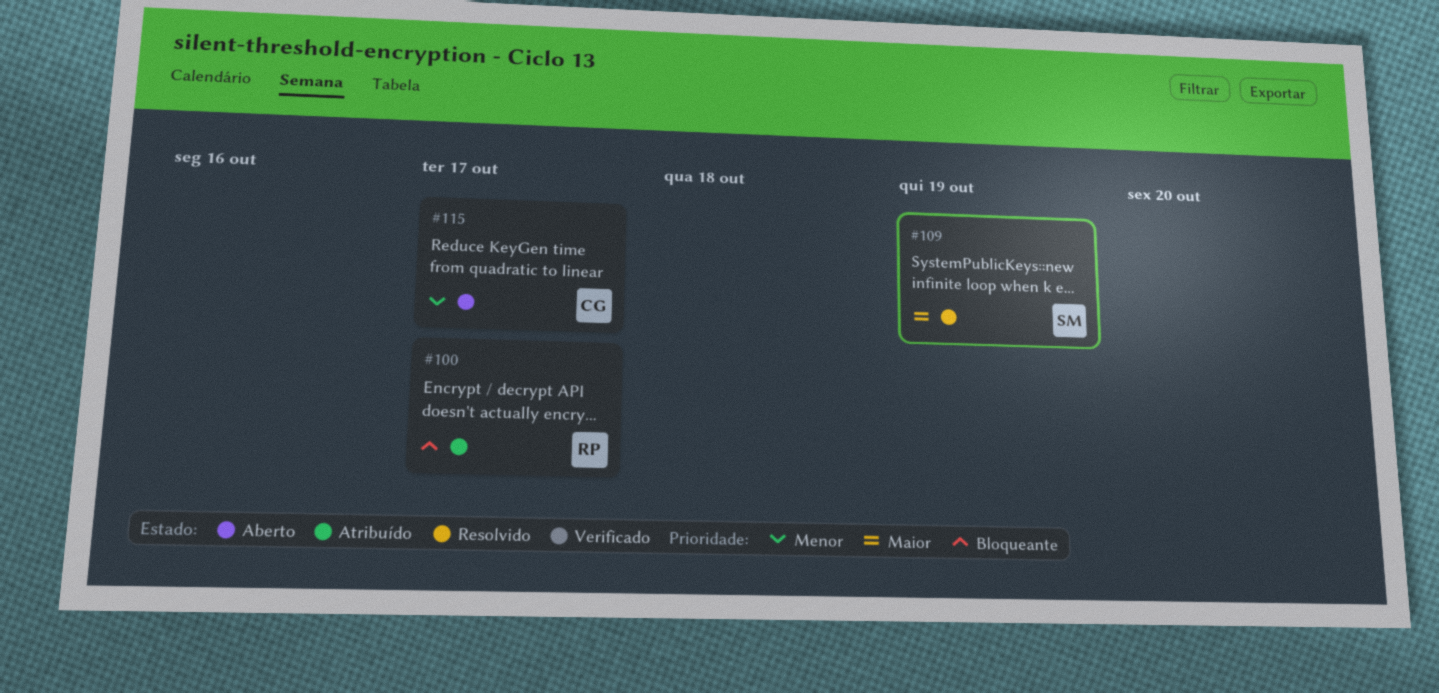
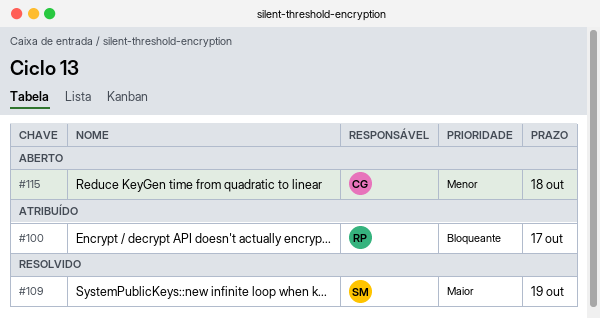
#115, due: Oct 17 -> Oct 18

